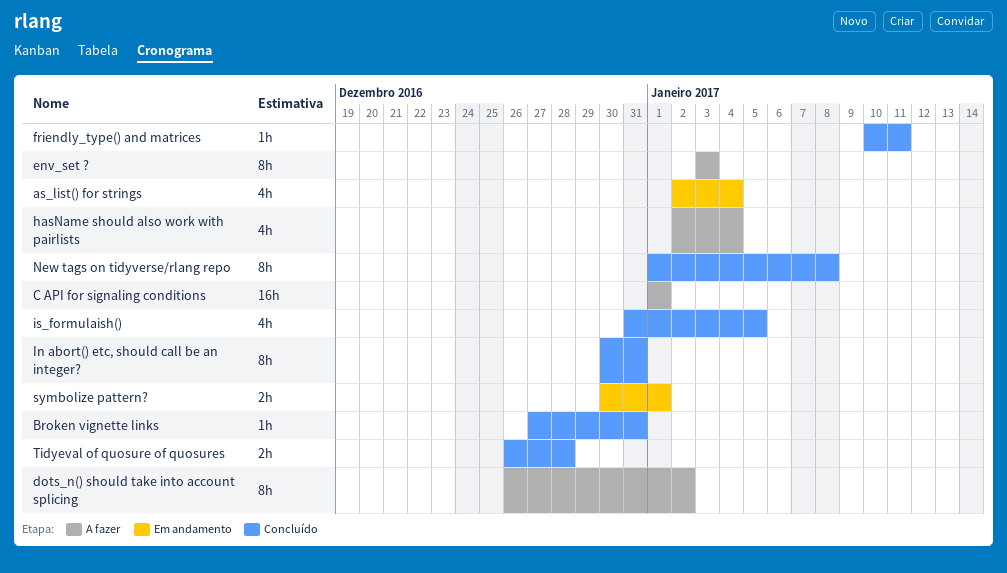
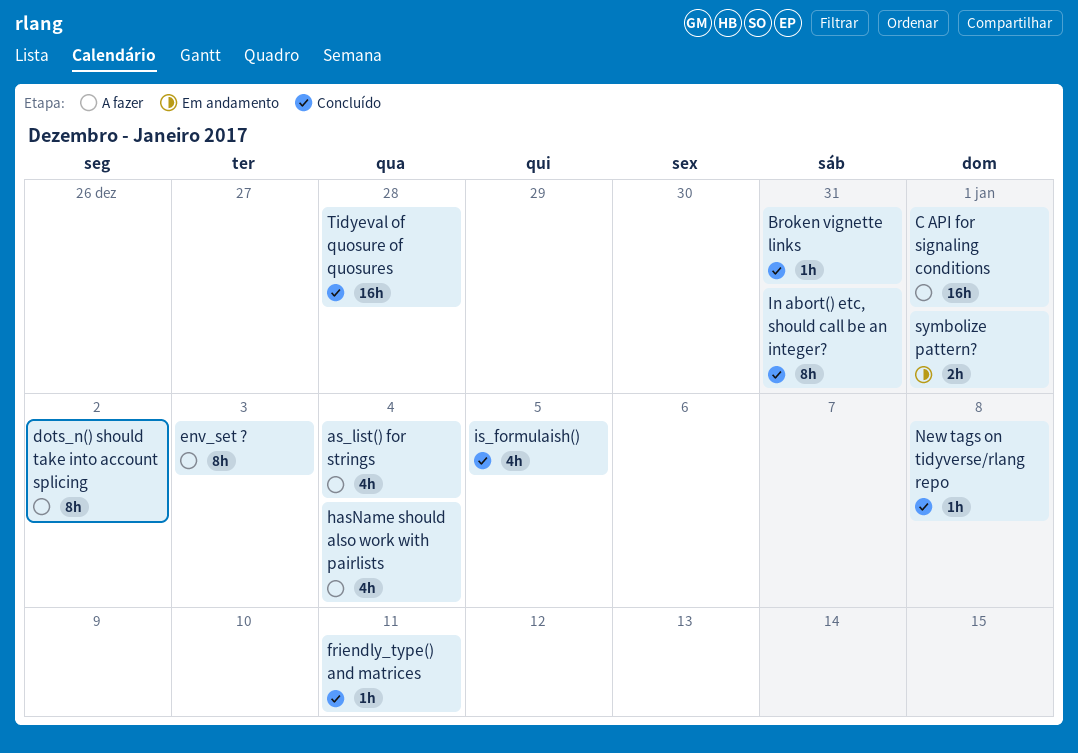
as_list() for strings, status: Em andamento -> A fazer
New tags on tidyverse/rlang repo, estimate: 8h -> 1h
Tidyeval of quosure of quosures, estimate: 2h -> 16h

